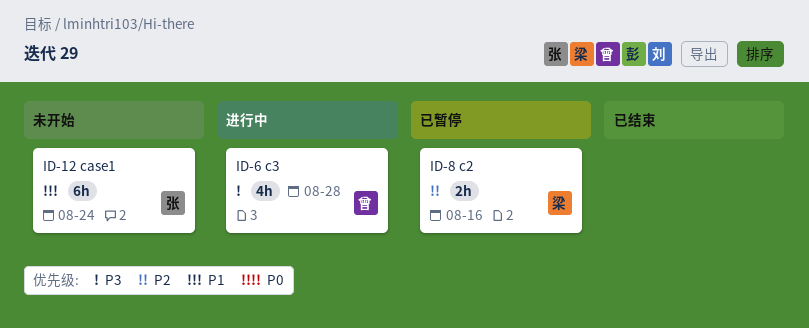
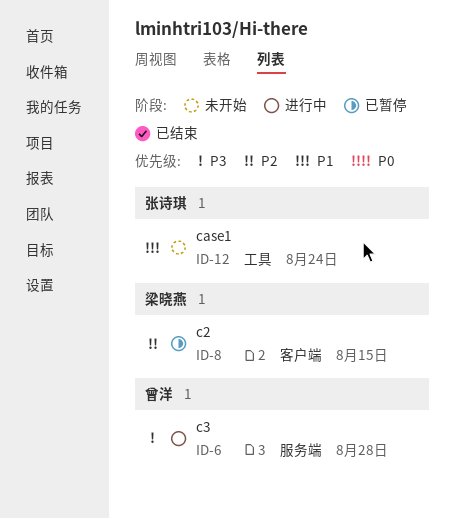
ID-8, due: Aug 16 -> Aug 15

